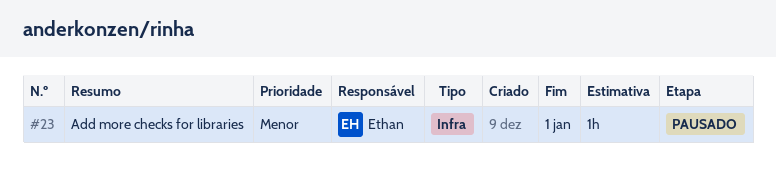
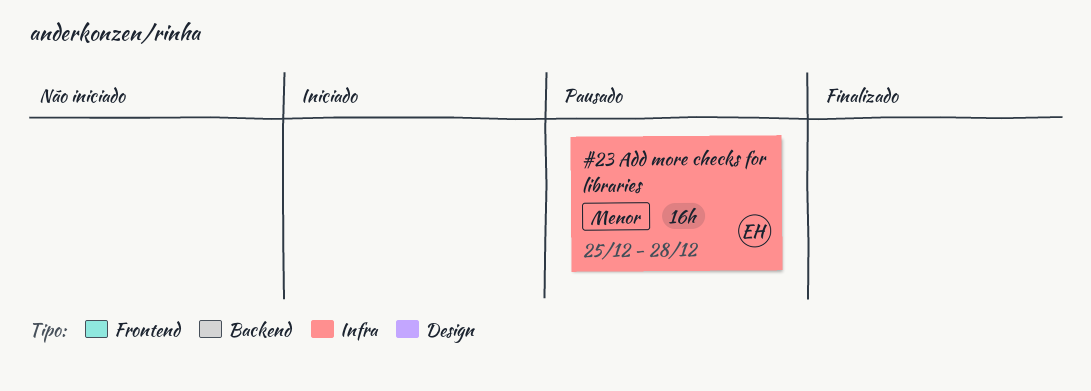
#23, estimate: 1h -> 16h
#23, due: Jan 1 -> Dec 28

